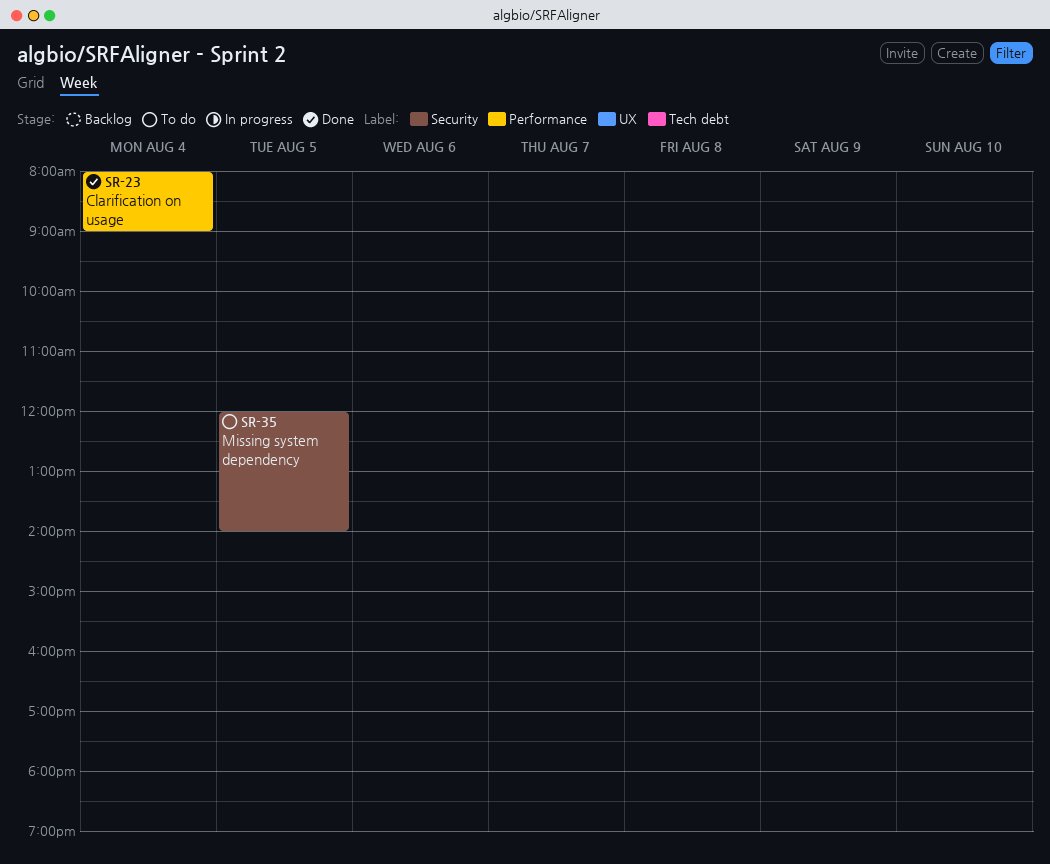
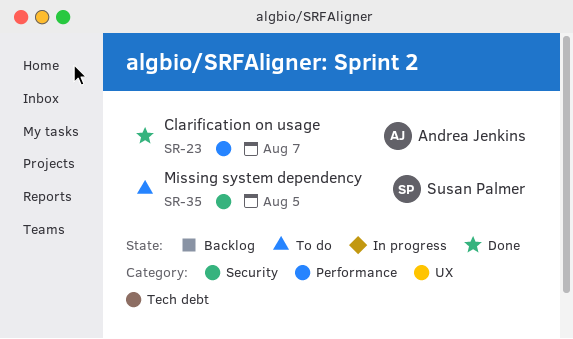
SR-23, day: Aug 4 -> Aug 7

